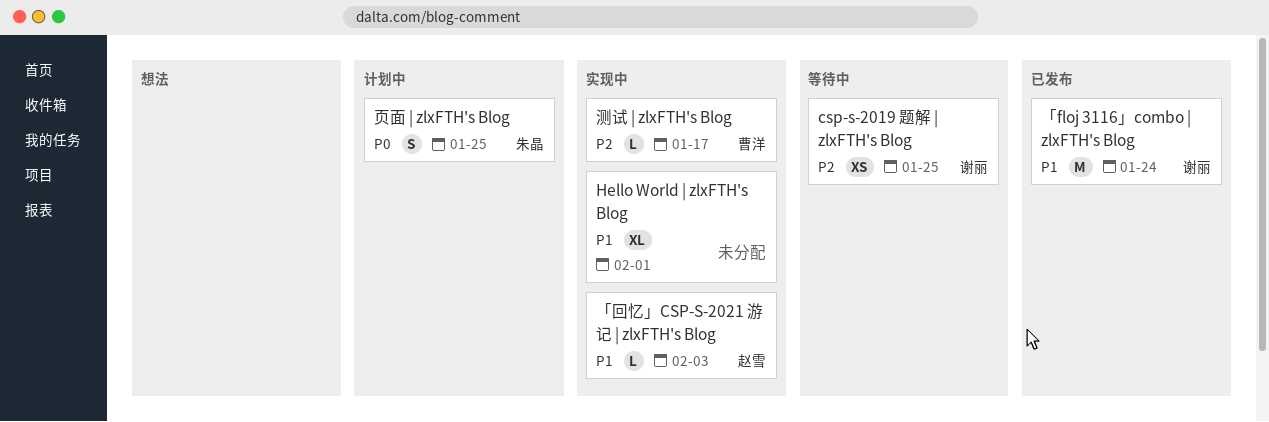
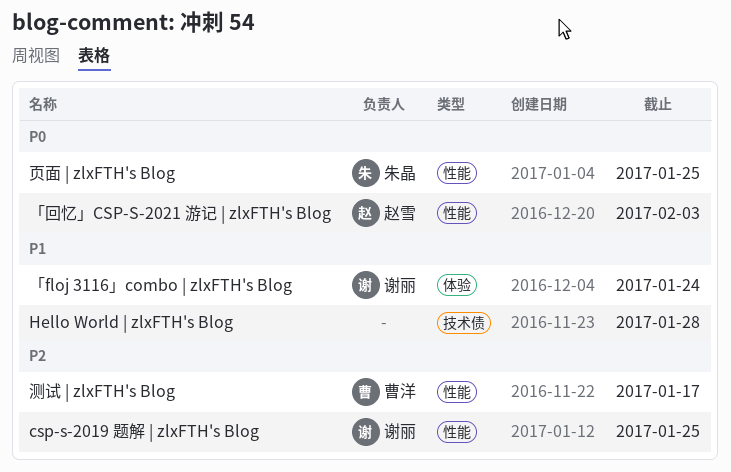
Hello World | zlxFTH's Blog, due: Feb 1 -> Jan 28
「回忆」CSP-S-2021 游记 | zlxFTH's Blog, priority: P1 -> P0

